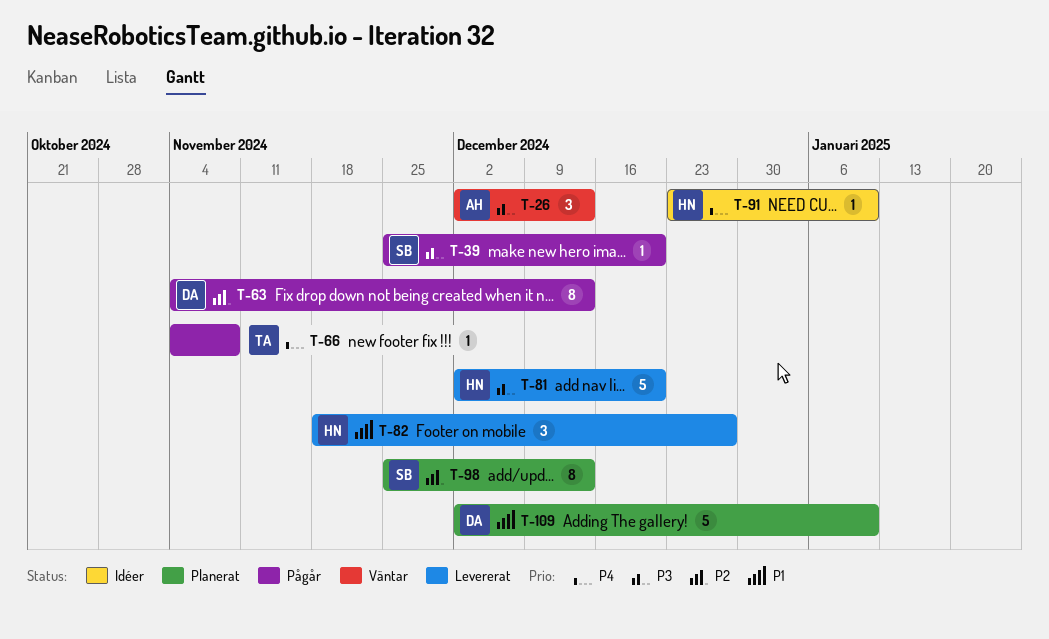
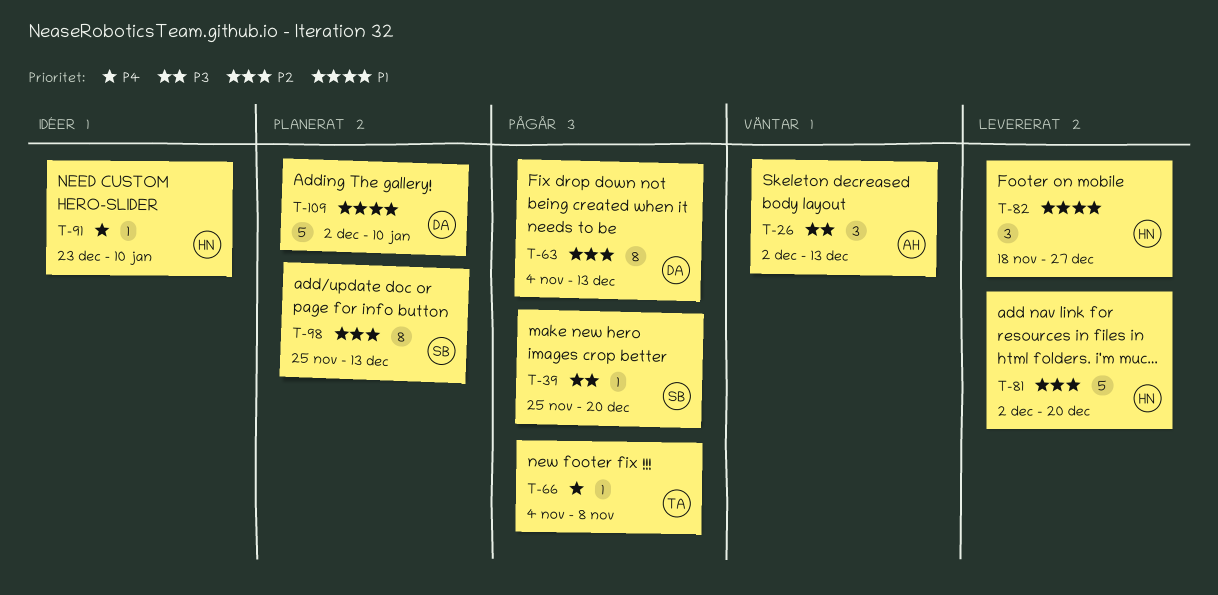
T-81, priority: P3 -> P2

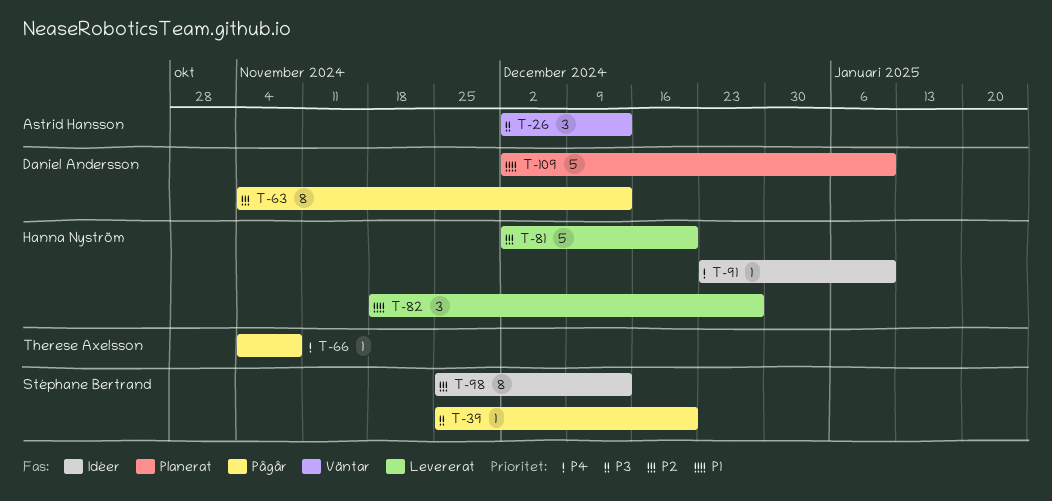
T-98, status: Planerat -> Idéer

